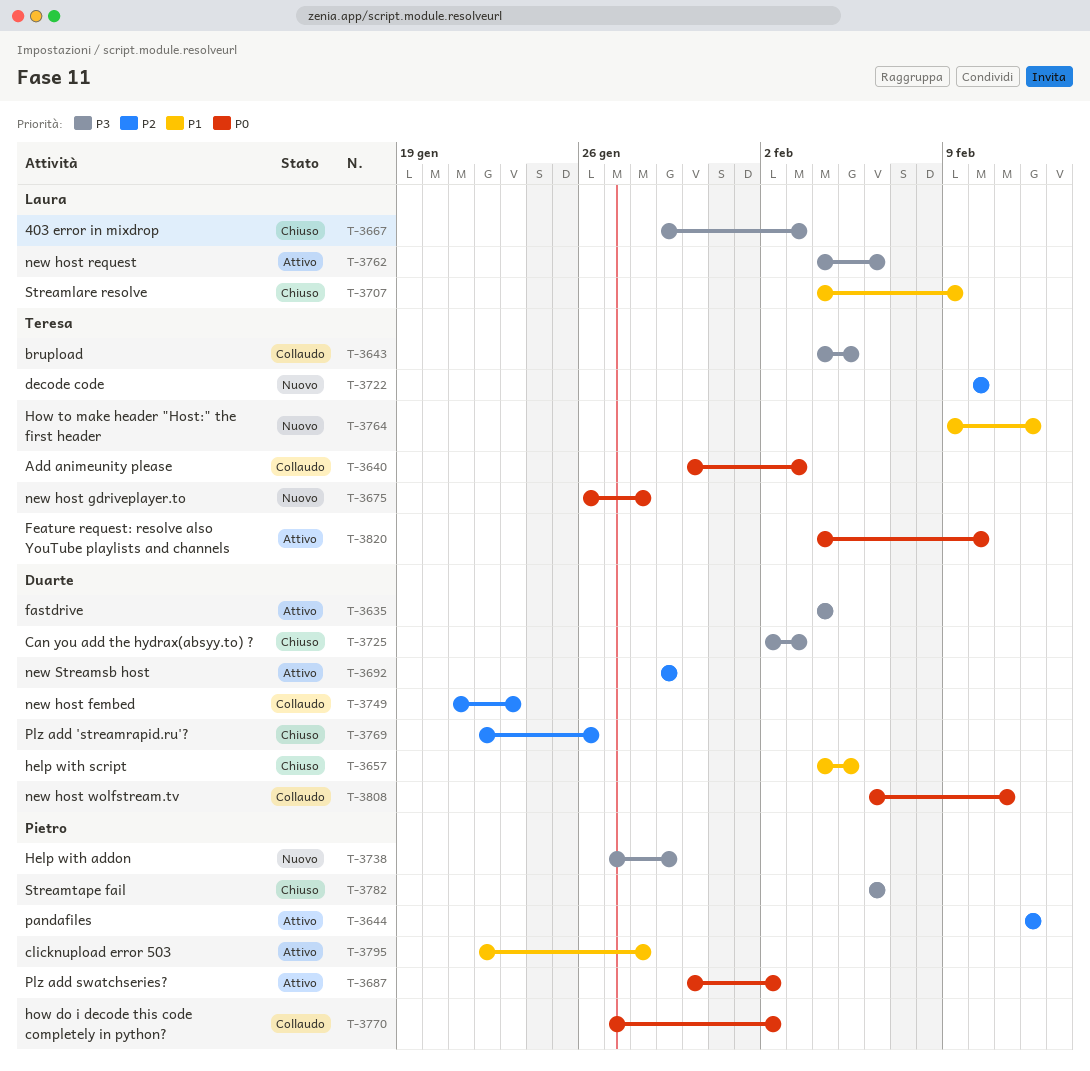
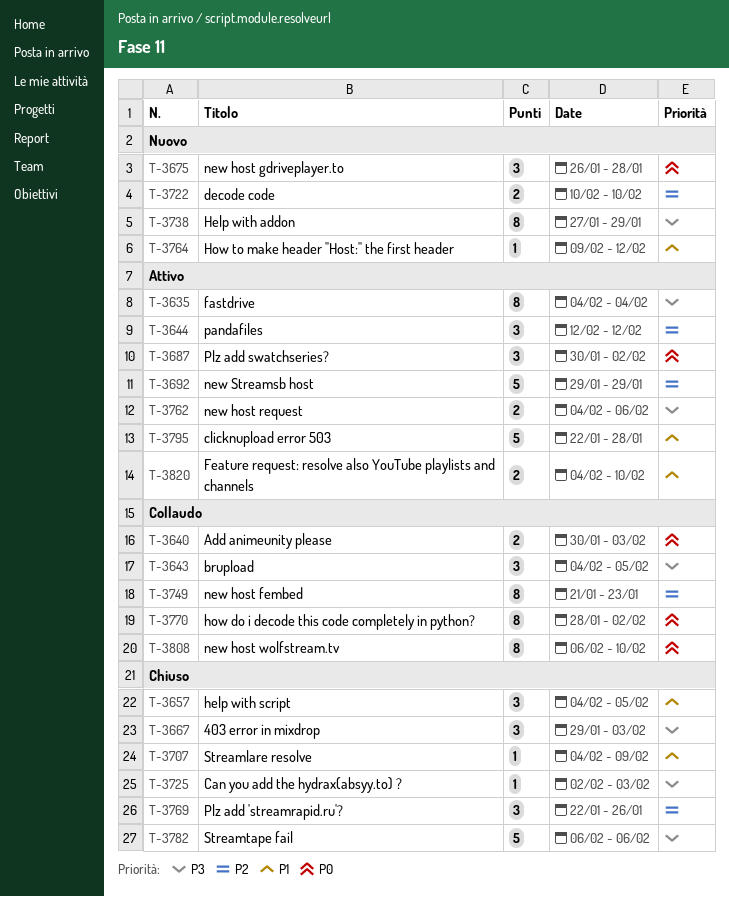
T-3770, start: Jan 27 -> Jan 28
T-3808, due: Feb 11 -> Feb 10
T-3820, priority: P0 -> P1

